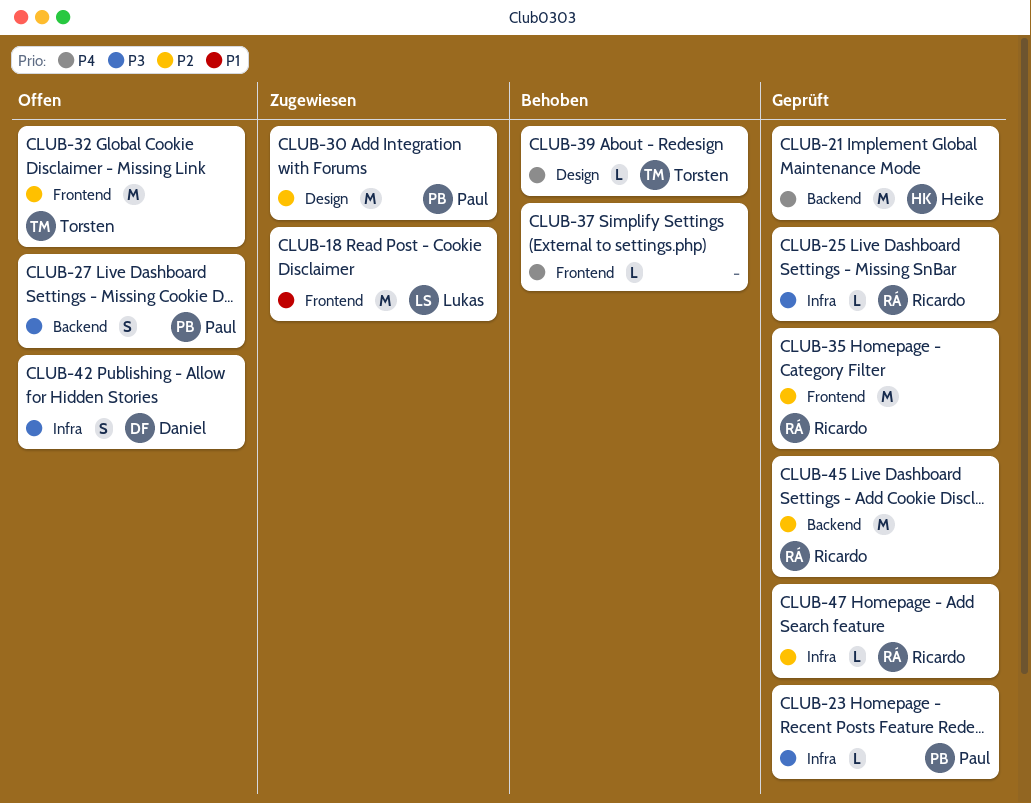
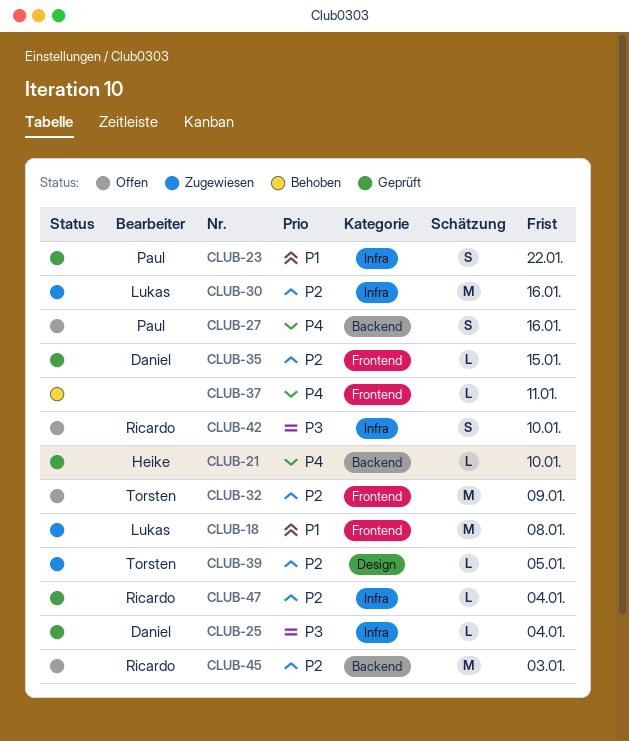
CLUB-21, estimate: M -> L
CLUB-23, priority: P3 -> P1
CLUB-23, estimate: L -> S
CLUB-25, owner: Ricardo -> Daniel
CLUB-27, priority: P3 -> P4
CLUB-30, owner: Paul -> Lukas
CLUB-30, label: Design -> Infra
CLUB-35, owner: Ricardo -> Daniel
CLUB-35, estimate: M -> L
CLUB-39, status: Behoben -> Zugewiesen
CLUB-39, priority: P4 -> P2
CLUB-42, owner: Daniel -> Ricardo
CLUB-45, status: Geprüft -> Offen

